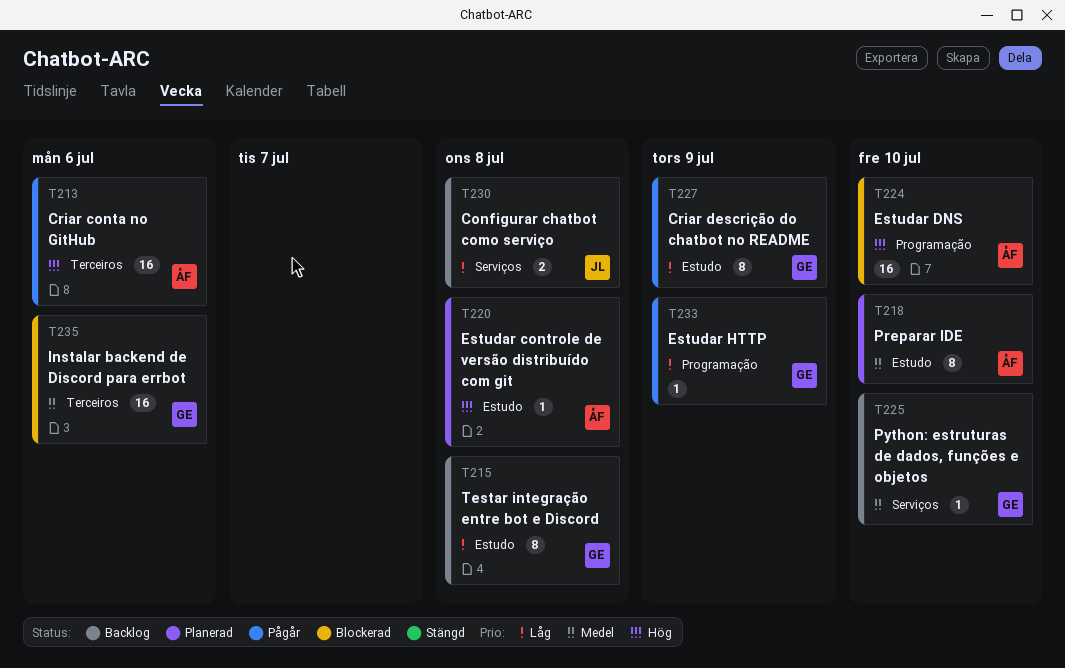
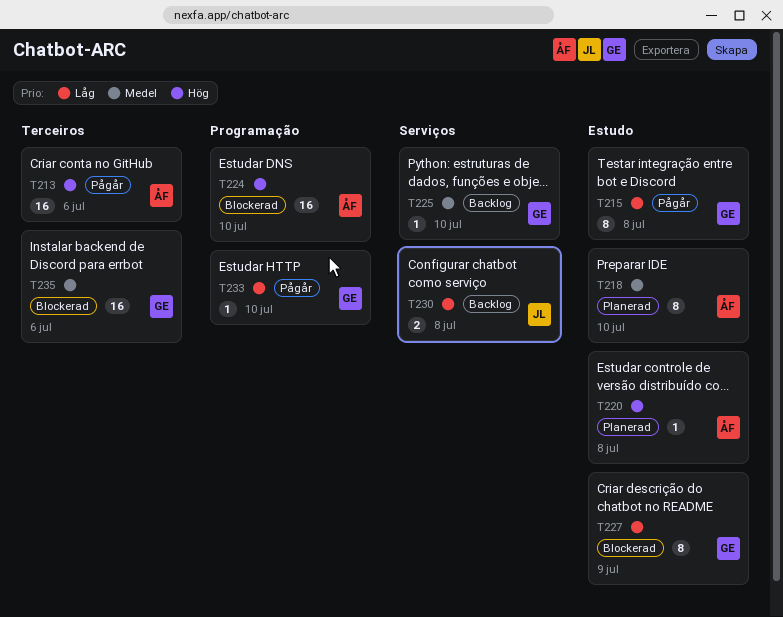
T215, status: Backlog -> Pågår
T227, status: Pågår -> Blockerad
T233, due: Jul 9 -> Jul 10

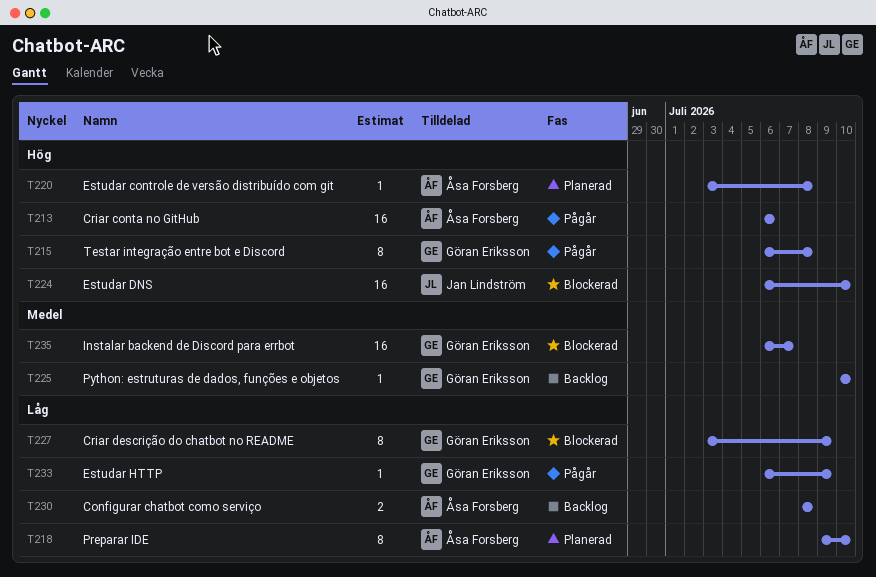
T215, priority: Låg -> Hög
T218, priority: Medel -> Låg
T224, owner: Åsa Forsberg -> Jan Lindström
T230, owner: Jan Lindström -> Åsa Forsberg
T233, due: Jul 10 -> Jul 9
T235, due: Jul 6 -> Jul 7

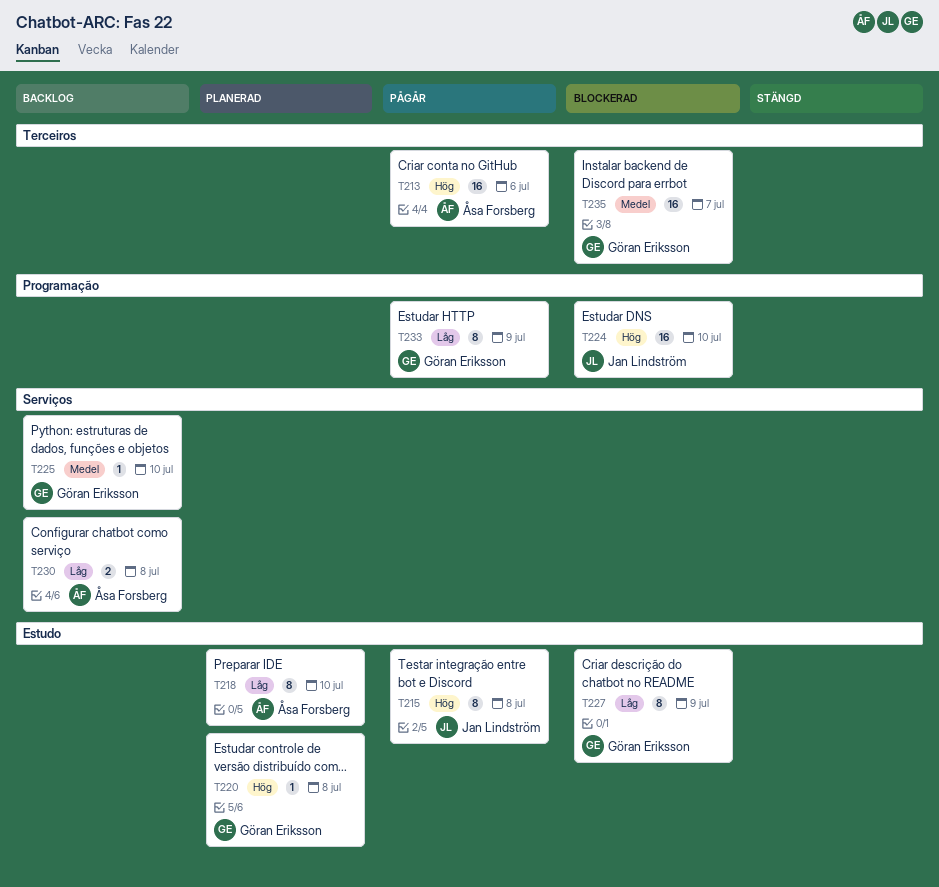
T215, owner: Göran Eriksson -> Jan Lindström
T220, owner: Åsa Forsberg -> Göran Eriksson
T233, estimate: 1 -> 8

